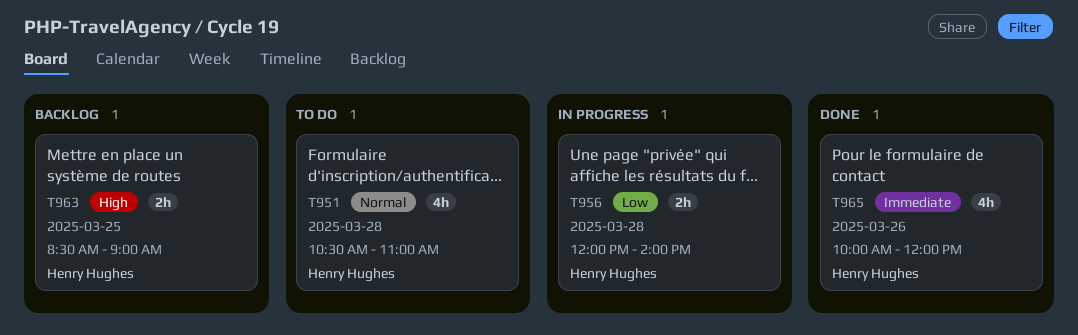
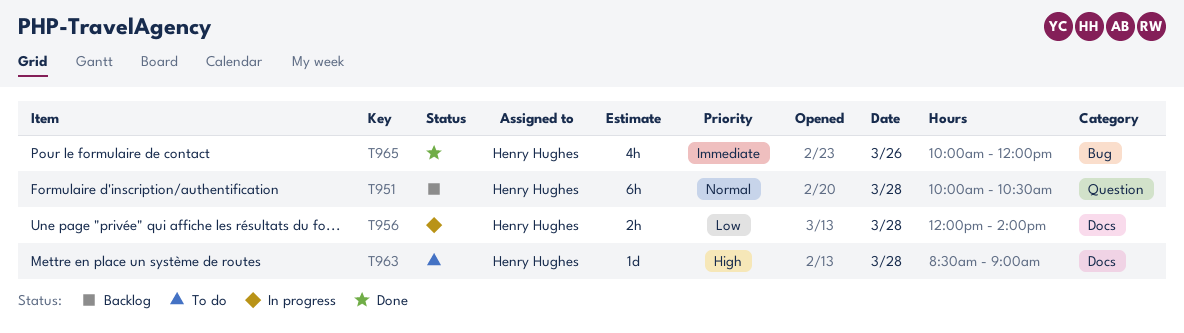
T951, status: To do -> Backlog
T951, estimate: 4h -> 6h
T951, begins: 10:30 -> 10:00
T951, ends: 11:00 -> 10:30
T963, status: Backlog -> To do
T963, estimate: 2h -> 1d
T963, day: Mar 25 -> Mar 28

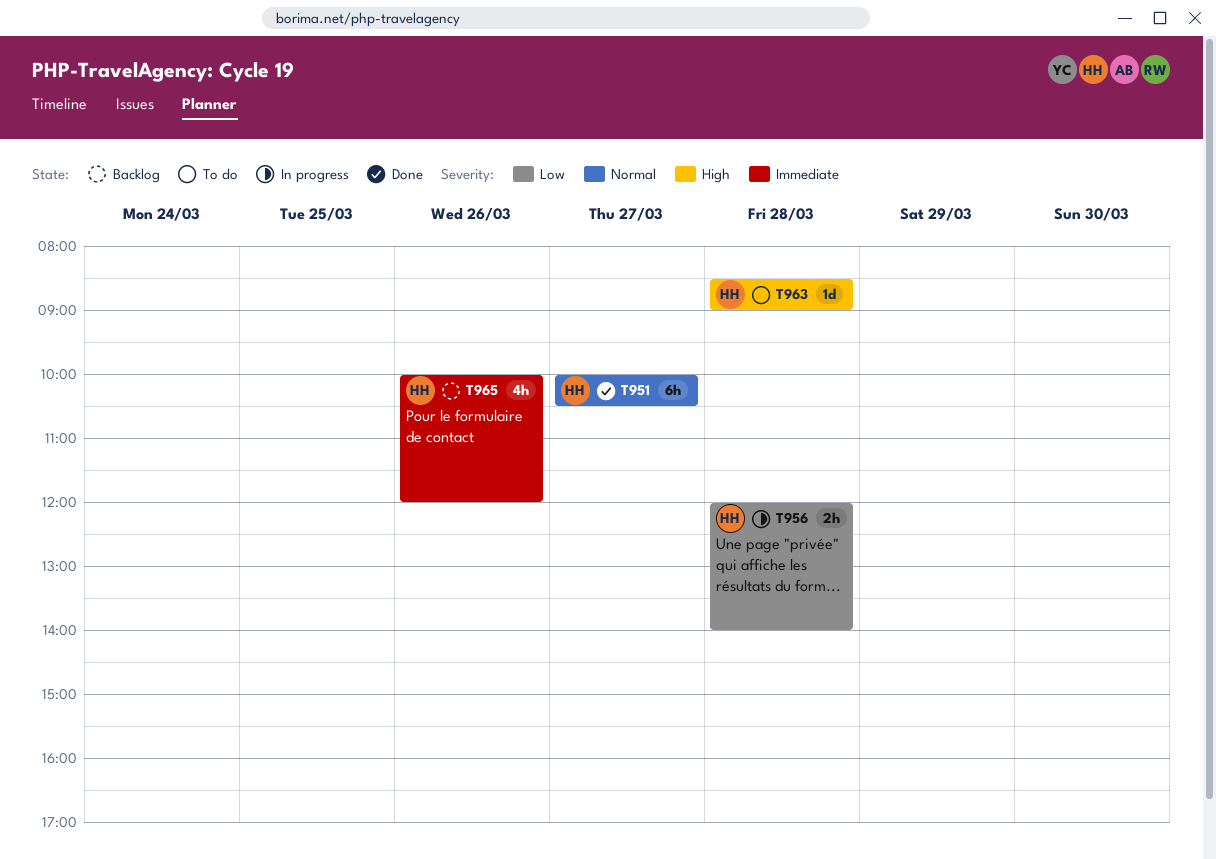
T951, status: Backlog -> Done
T951, day: Mar 28 -> Mar 27
T965, status: Done -> Backlog

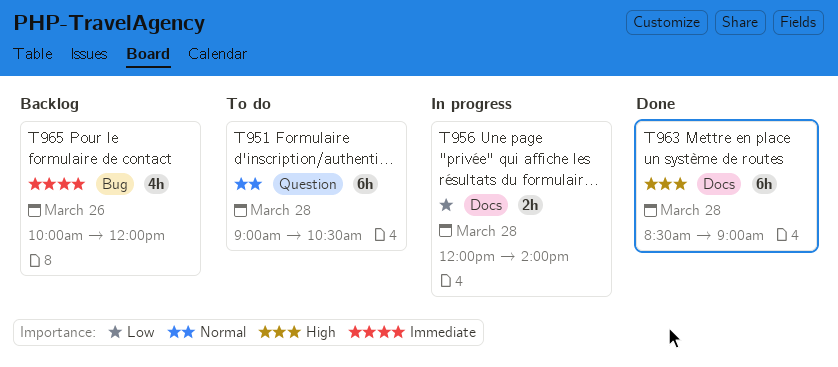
T951, status: Done -> To do
T951, day: Mar 27 -> Mar 28
T951, begins: 10:00 -> 09:00
T963, status: To do -> Done
T963, estimate: 1d -> 6h

